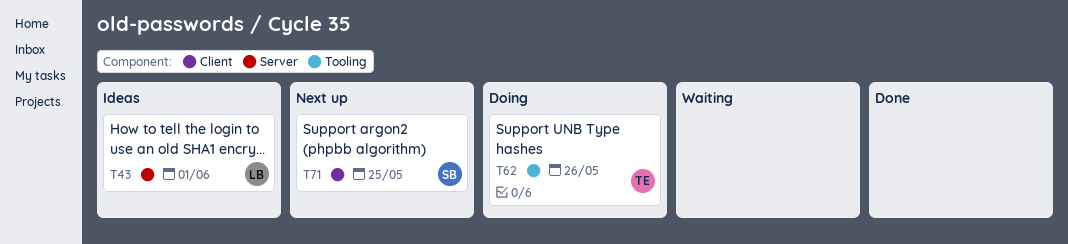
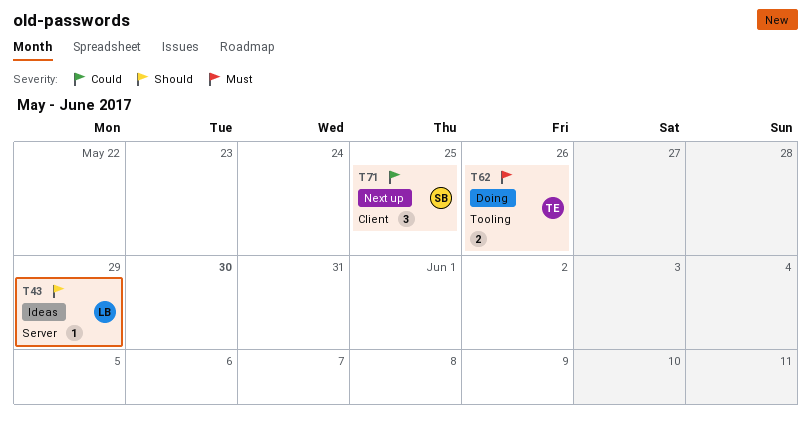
T43, due: Jun 1 -> May 29

